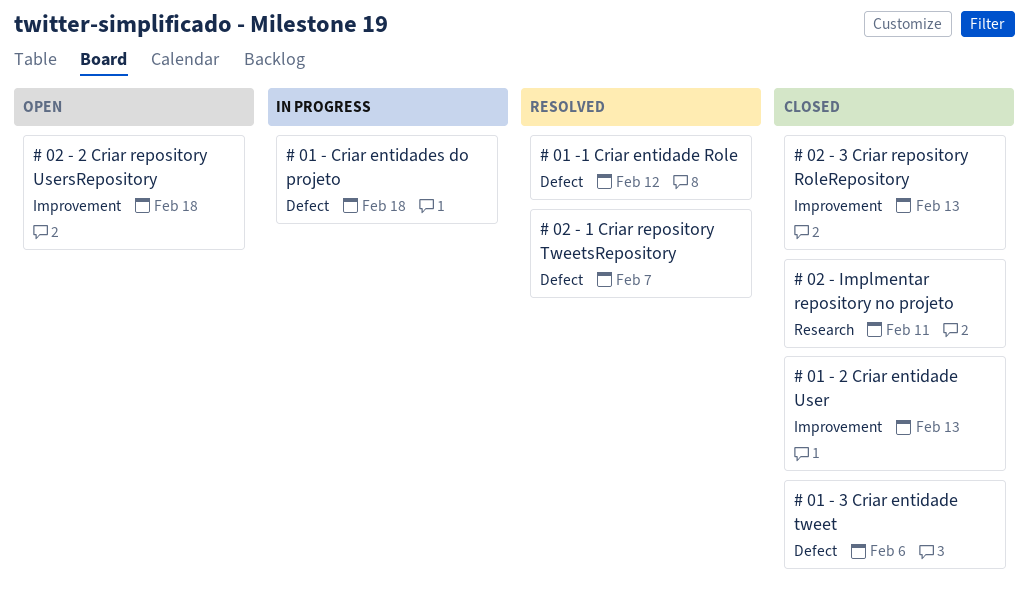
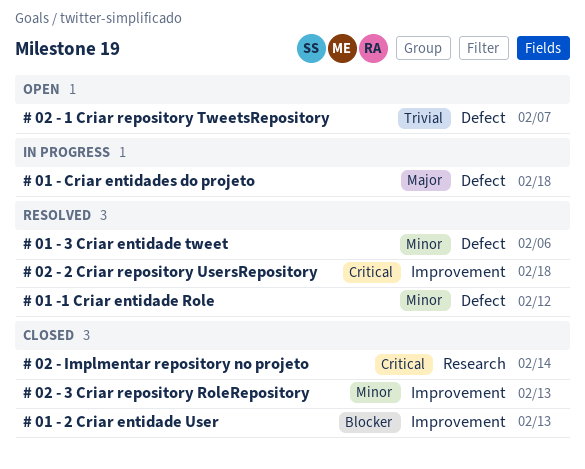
# 01 - 3 Criar entidade tweet, status: Closed -> Resolved
# 02 - 1 Criar repository TweetsRepository, status: Resolved -> Open
# 02 - 2 Criar repository UsersRepository, status: Open -> Resolved
# 02 - Implmentar repository no projeto, due: Feb 11 -> Feb 14

